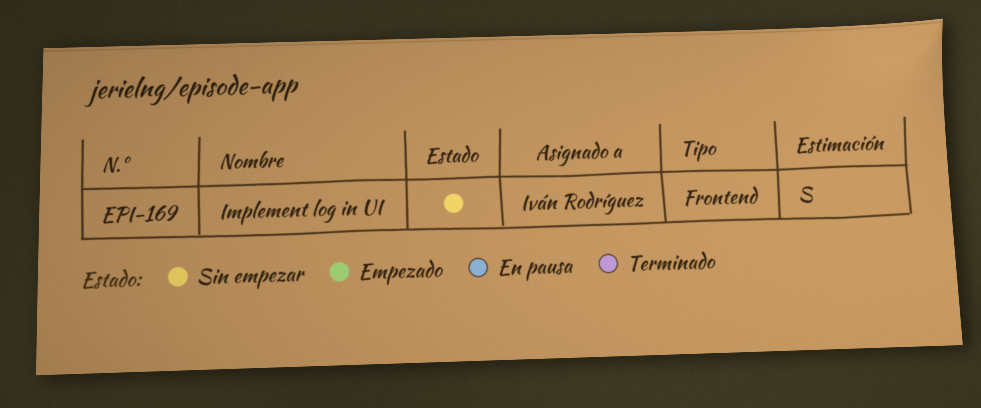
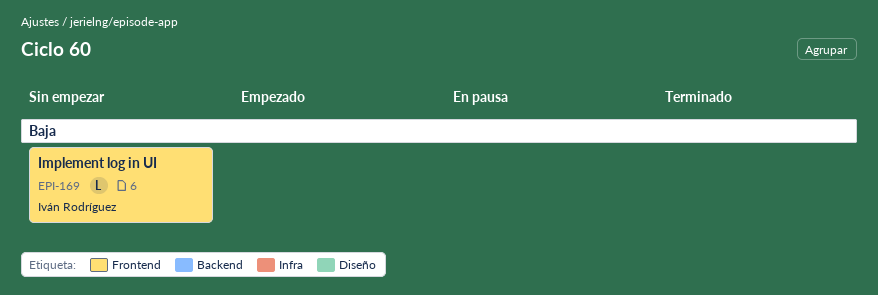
EPI-169, estimate: S -> L

